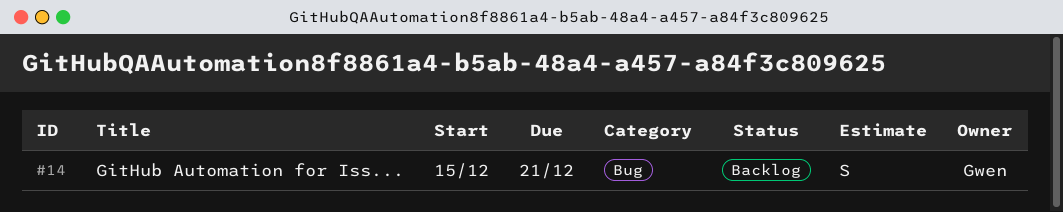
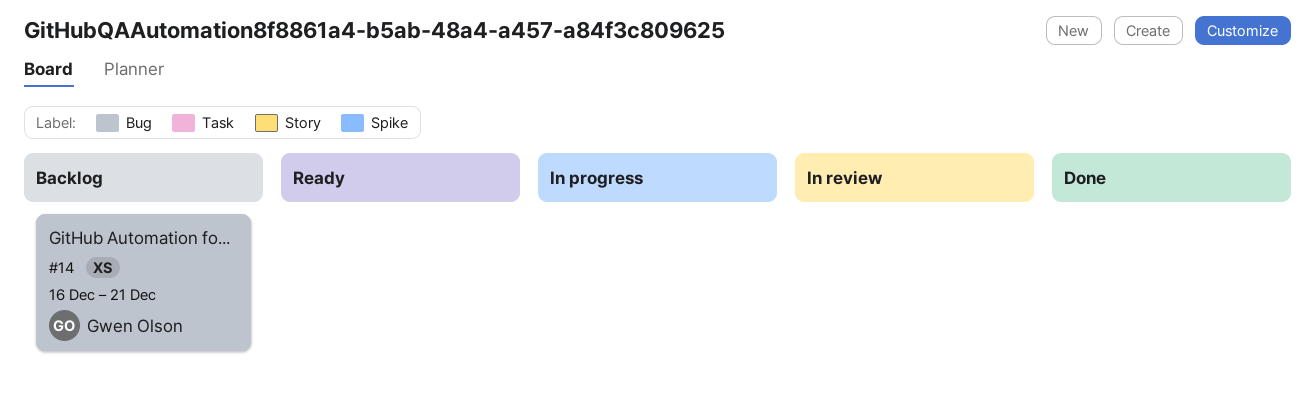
#14, estimate: S -> XS
#14, start: Dec 15 -> Dec 16

